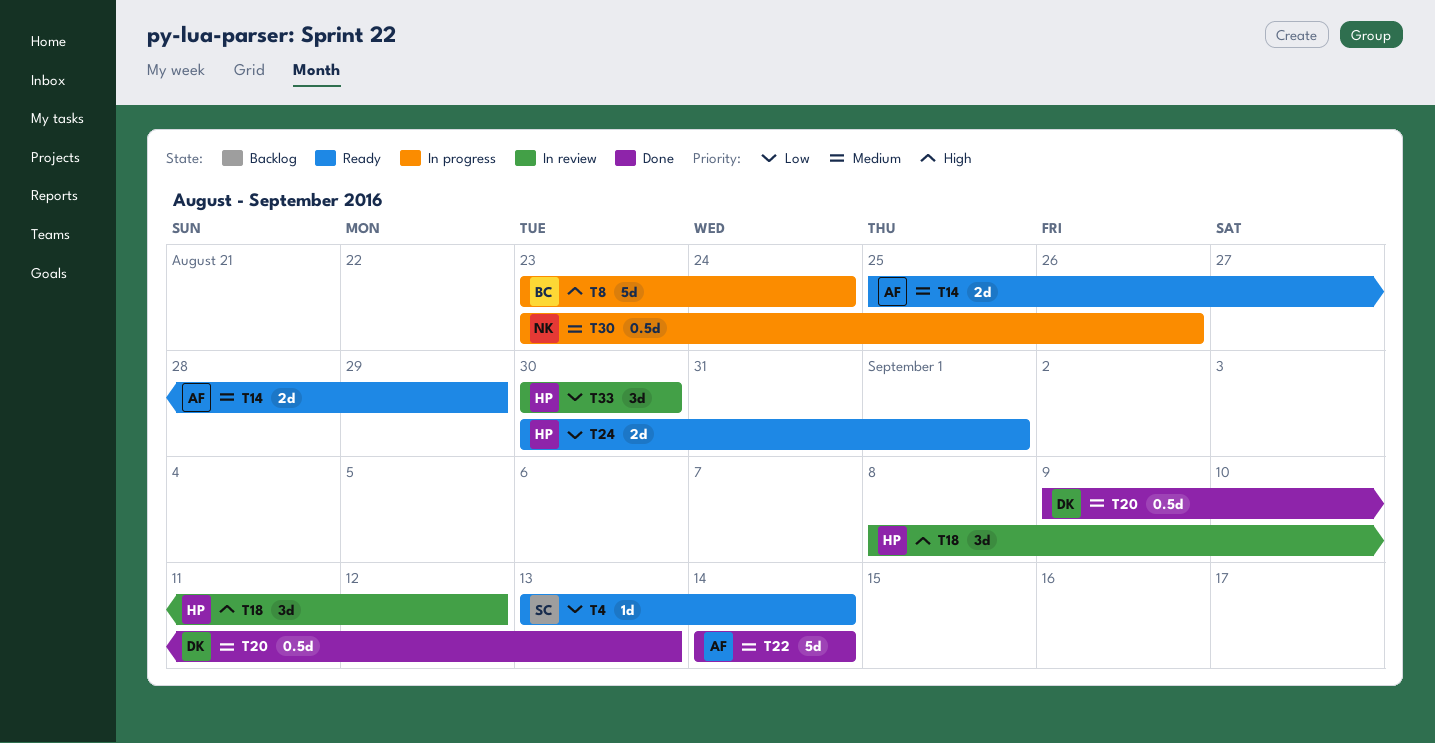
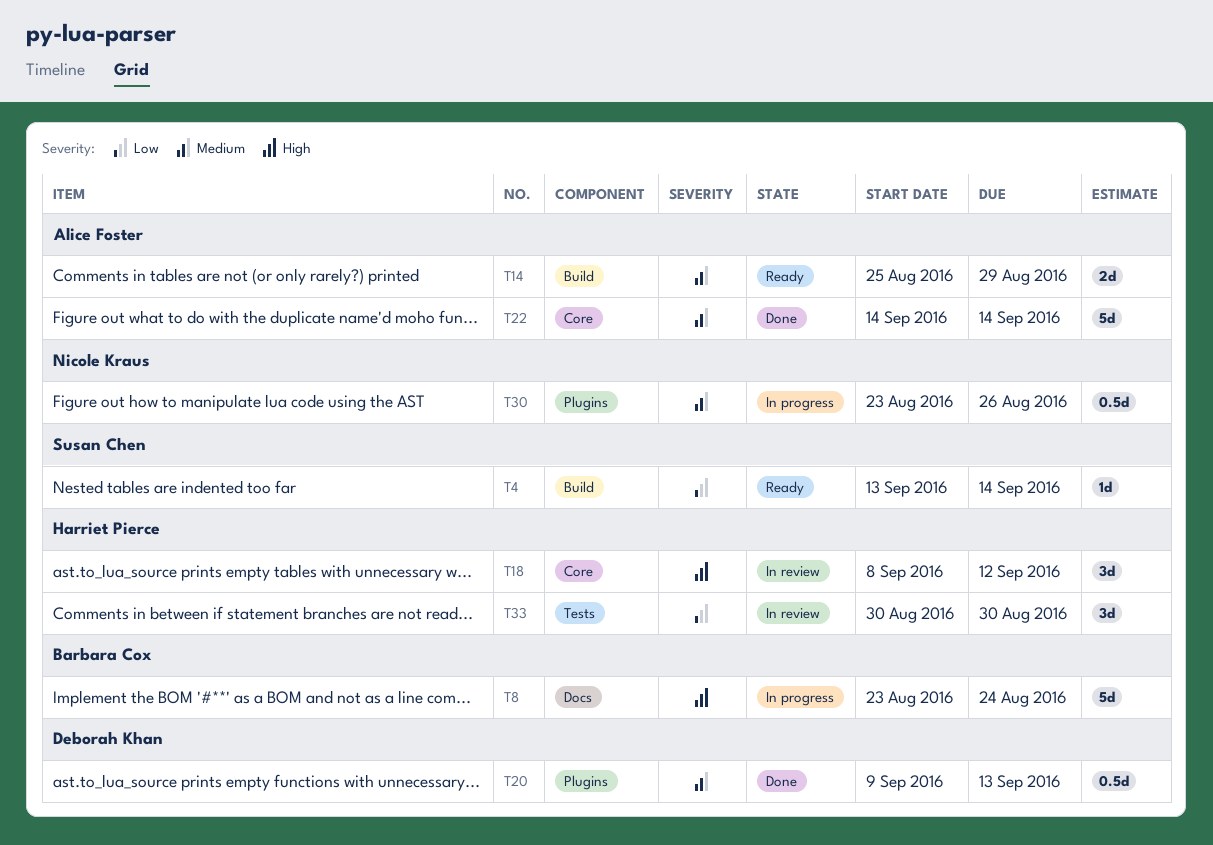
T24: present -> none

